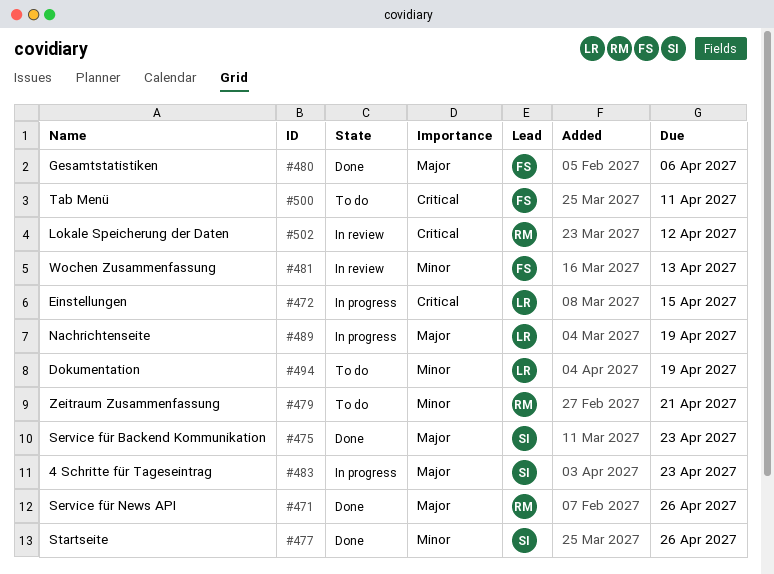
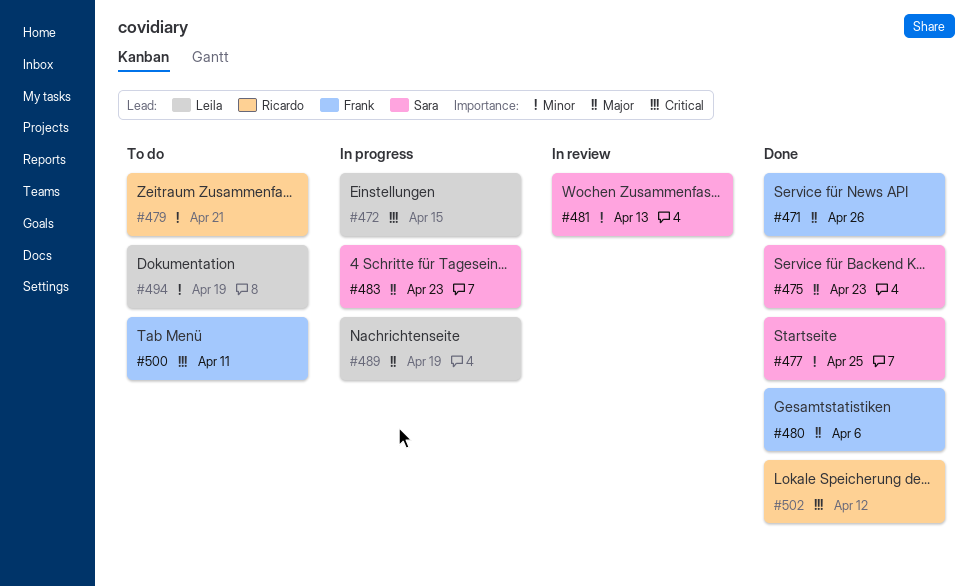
#471, owner: Ricardo -> Frank
#477, due: Apr 26 -> Apr 25
#481, owner: Frank -> Sara
#502, status: In review -> Done

